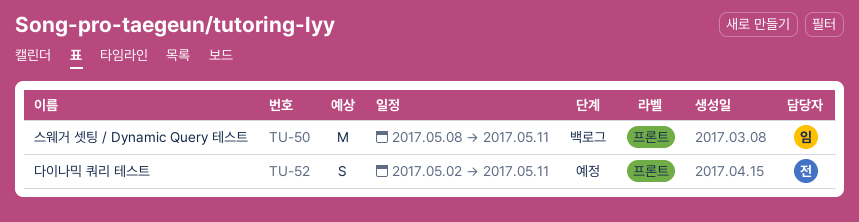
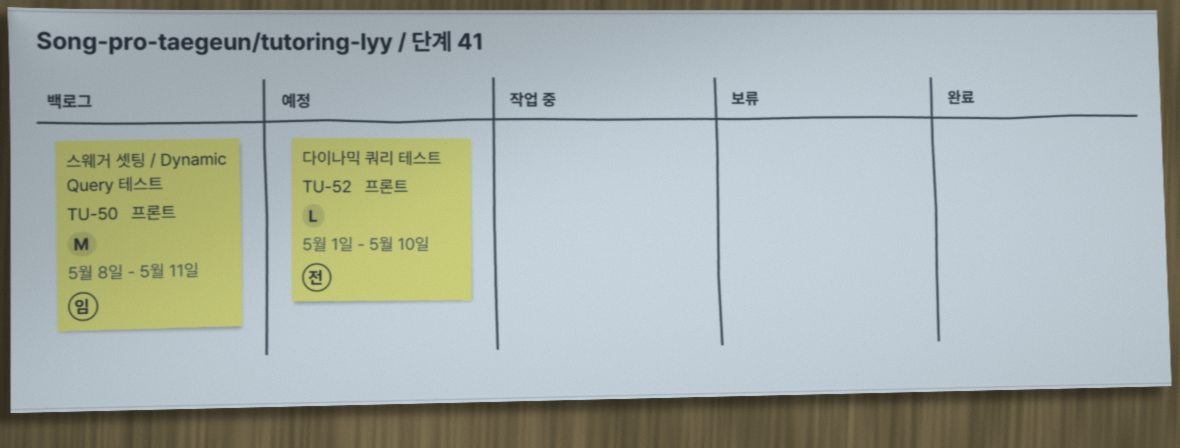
TU-52, estimate: S -> L
TU-52, start: May 2 -> May 1
TU-52, due: May 11 -> May 10

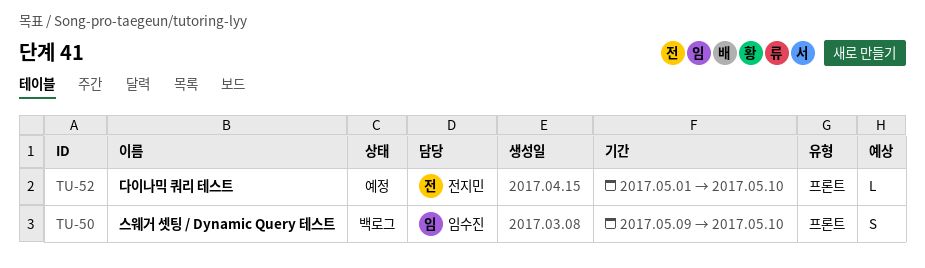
TU-50, estimate: M -> S
TU-50, start: May 8 -> May 9
TU-50, due: May 11 -> May 10

